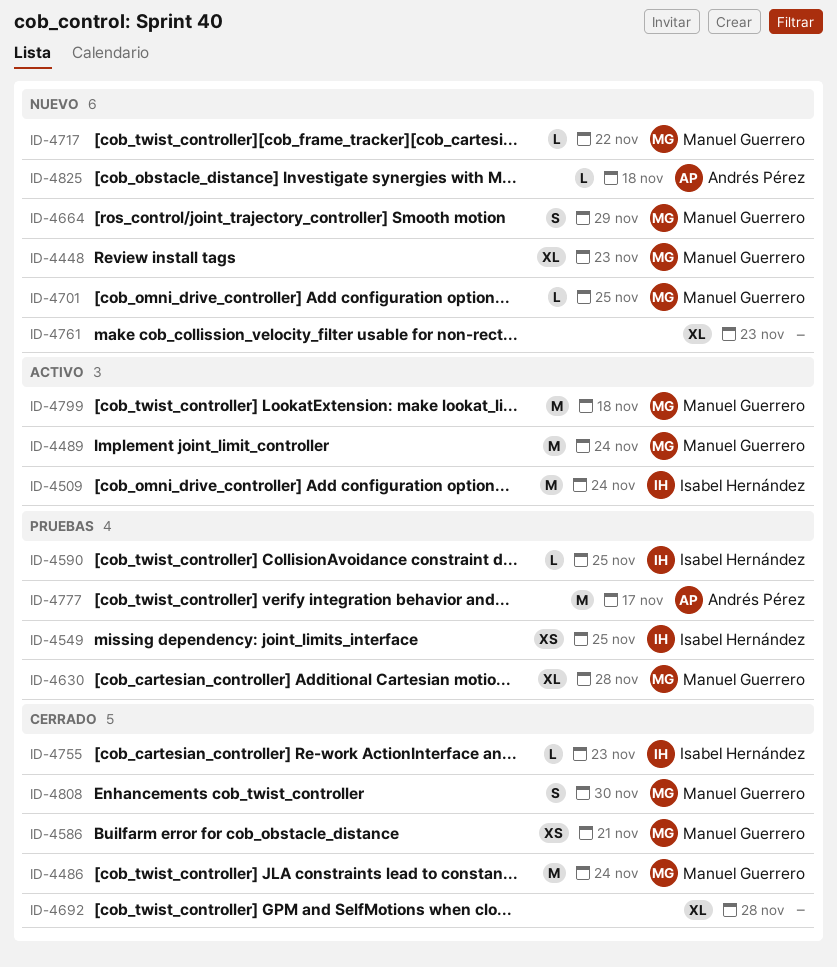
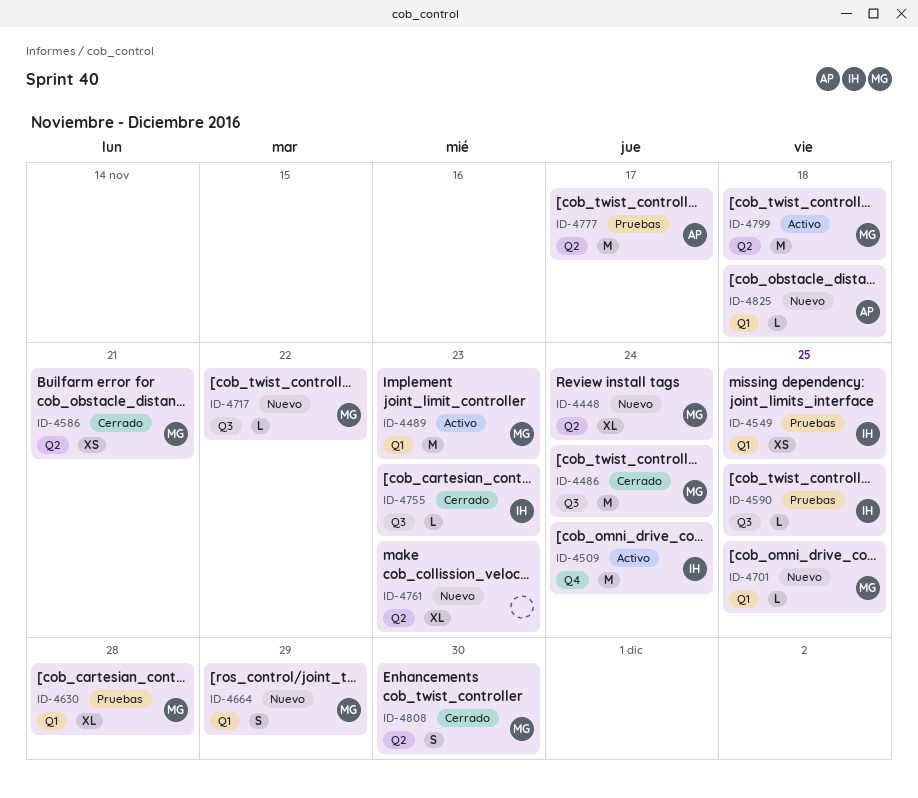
ID-4448, due: Nov 23 -> Nov 24
ID-4489, due: Nov 24 -> Nov 23
ID-4692: present -> none

